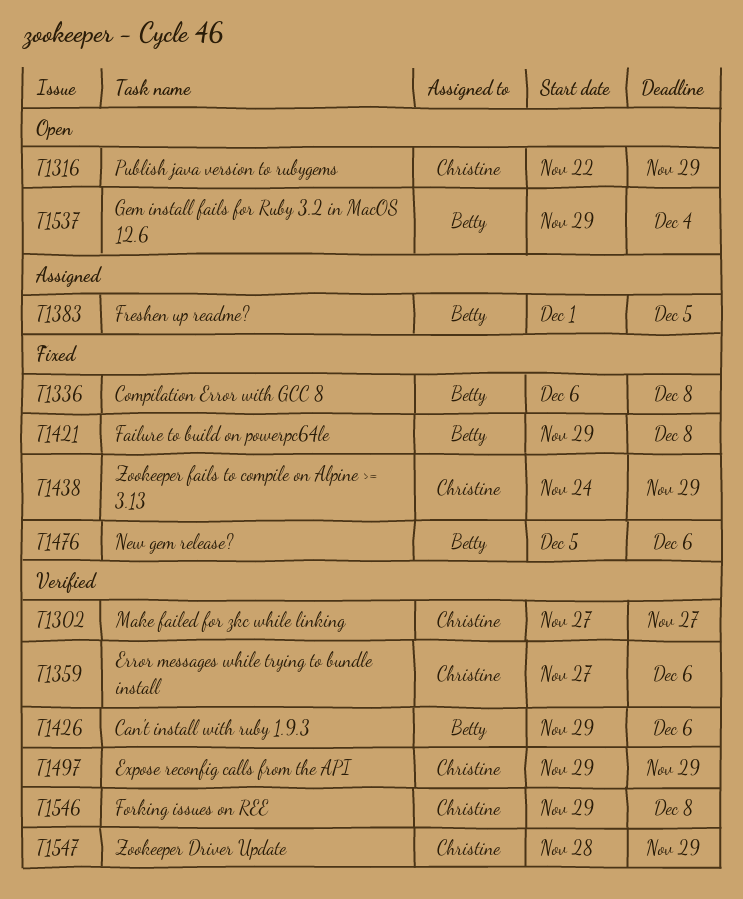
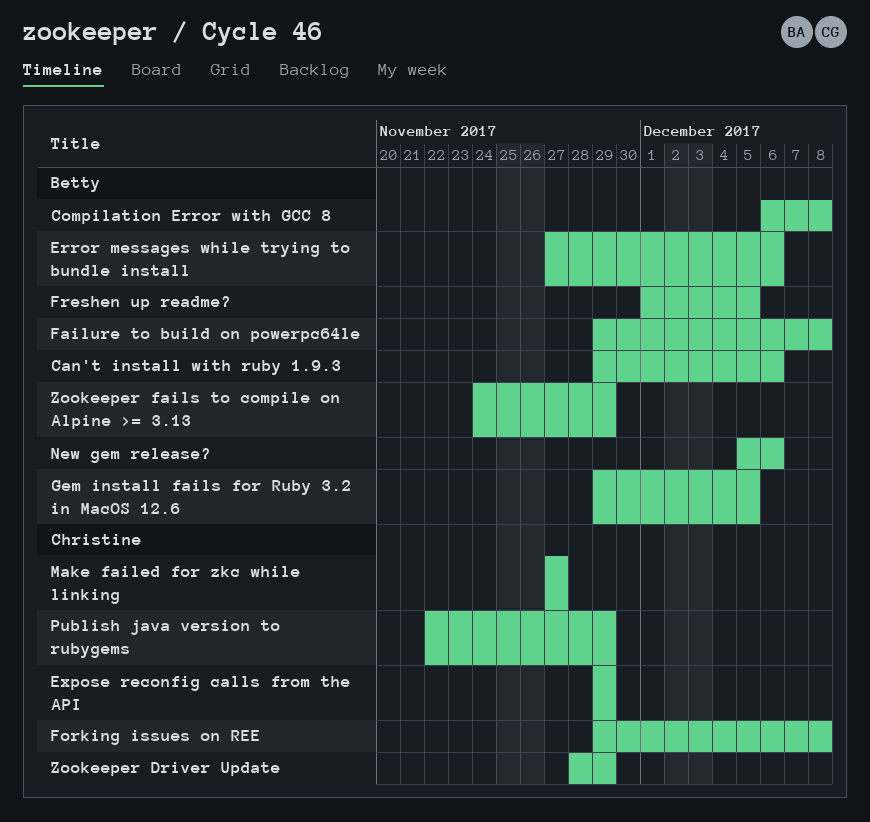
Error messages while trying to bundle install, owner: Christine -> Betty
Gem install fails for Ruby 3.2 in MacOS 12.6, due: Dec 4 -> Dec 5
Zookeeper fails to compile on Alpine >= 3.13, owner: Christine -> Betty

